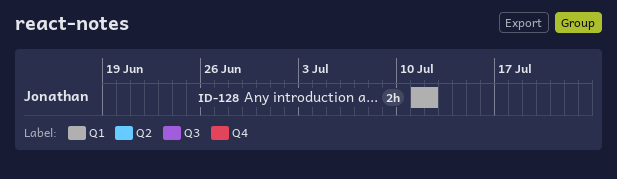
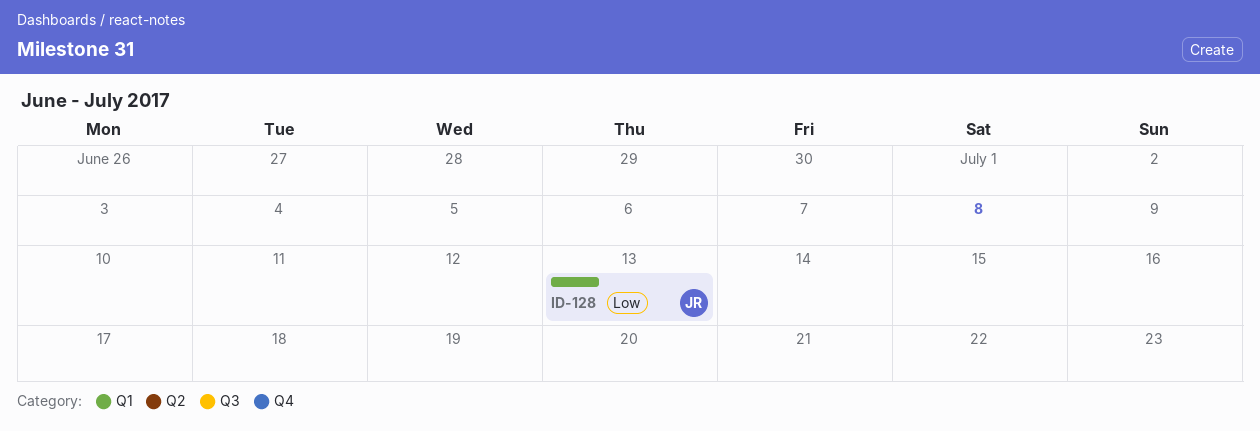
ID-128, due: Jul 12 -> Jul 13

